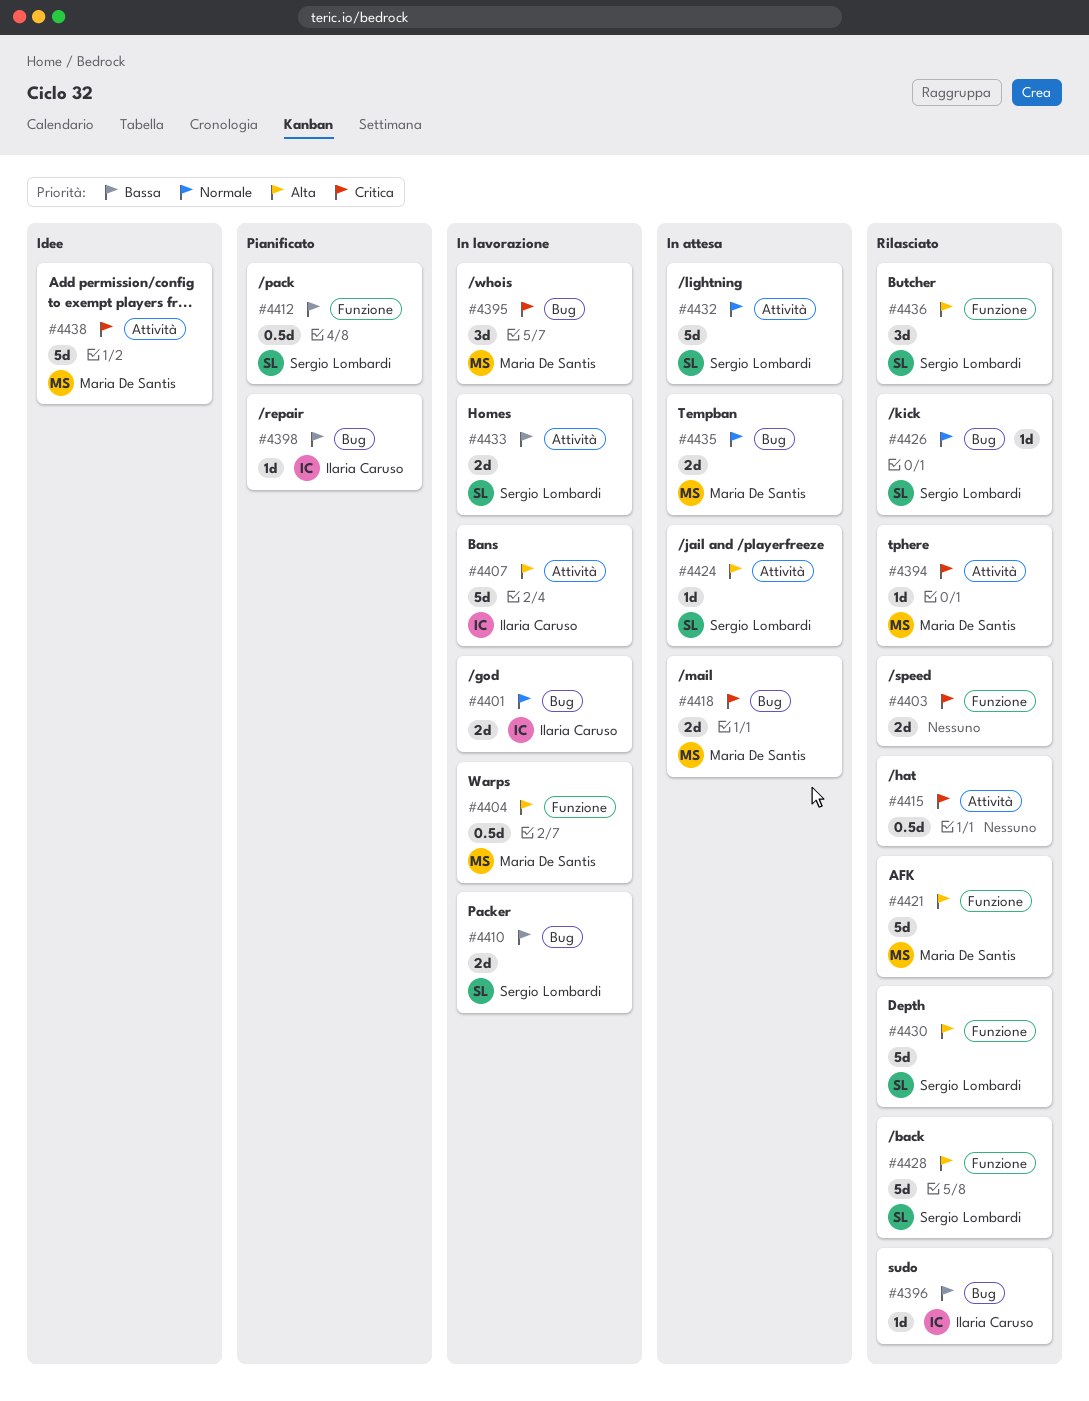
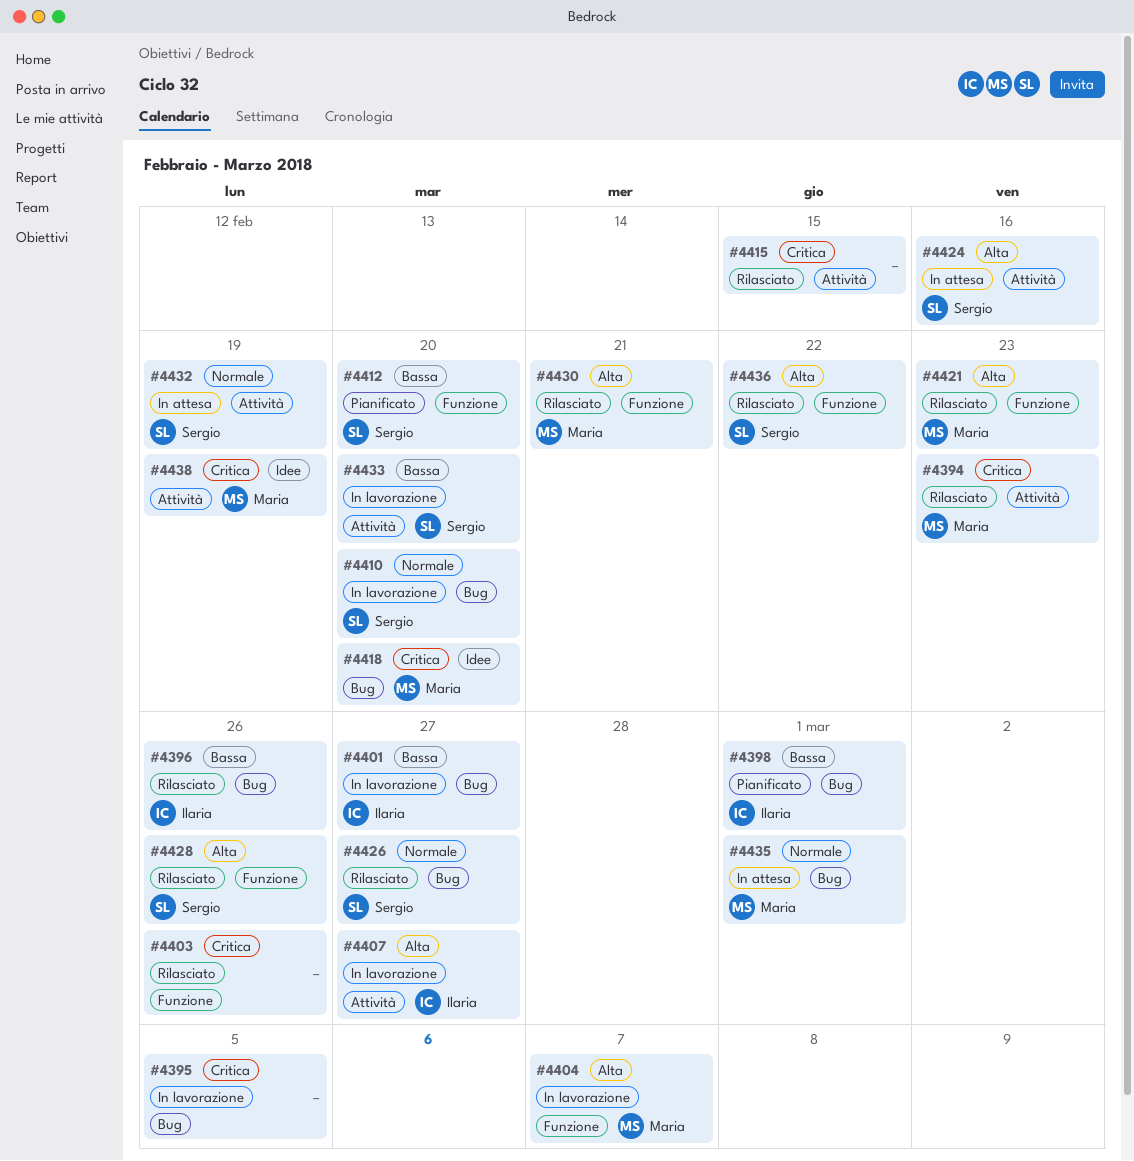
#4395, owner: Maria De Santis -> none
#4401, priority: Normale -> Bassa
#4410, priority: Bassa -> Normale
#4418, status: In attesa -> Idee
#4430, owner: Sergio Lombardi -> Maria De Santis

